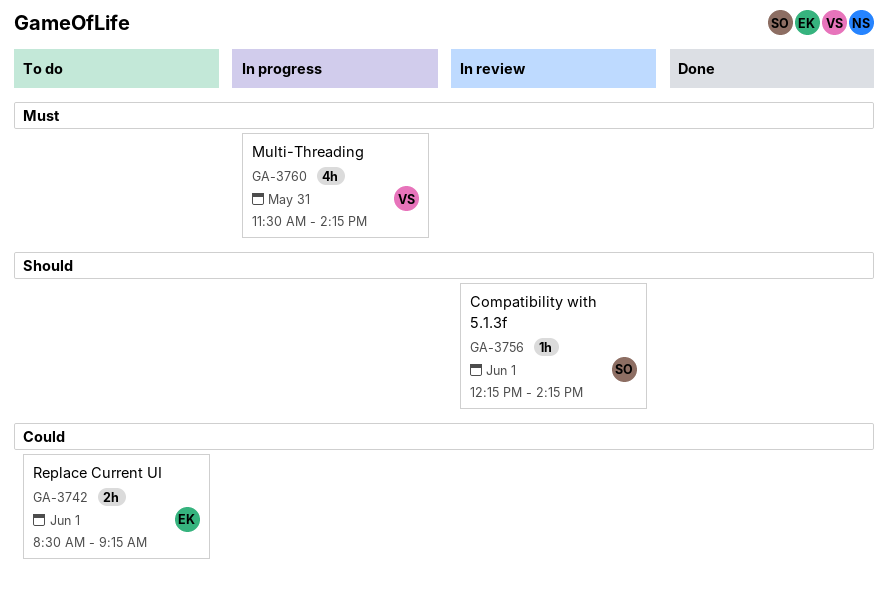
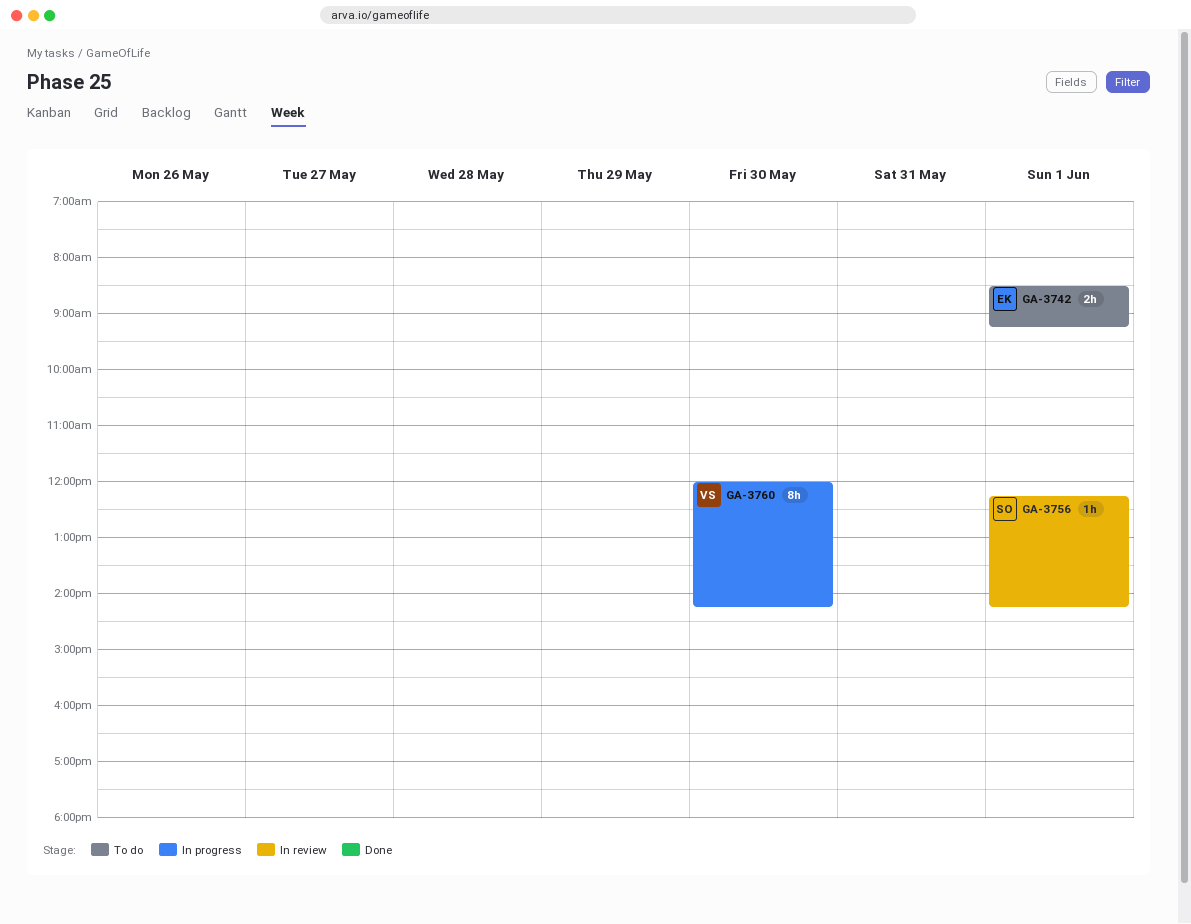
GA-3760, estimate: 4h -> 8h
GA-3760, day: May 31 -> May 30
GA-3760, begins: 11:30 -> 12:00

